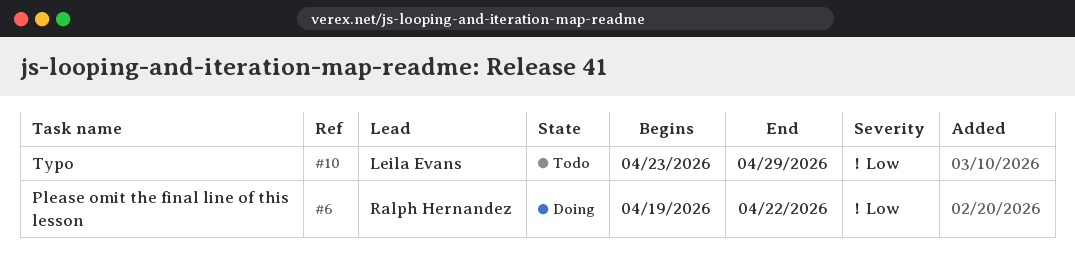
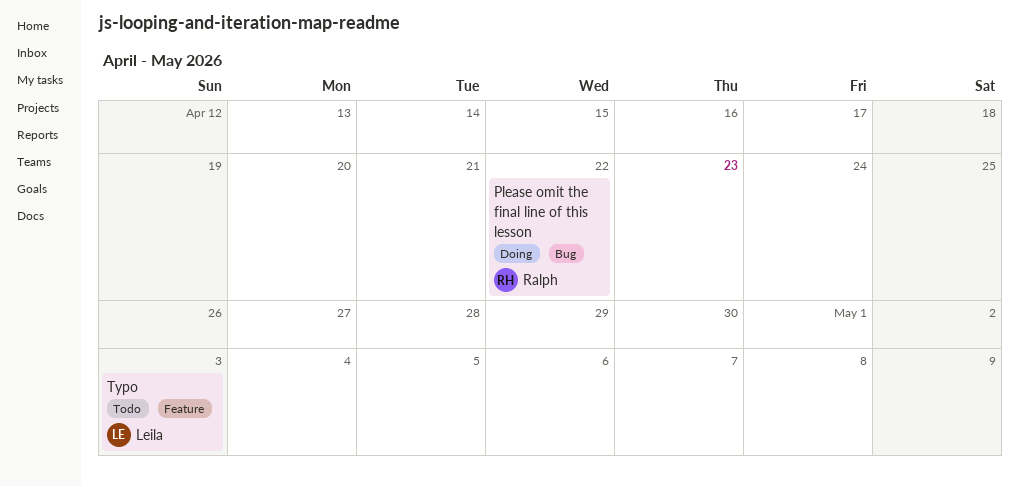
Typo, due: Apr 29 -> May 3

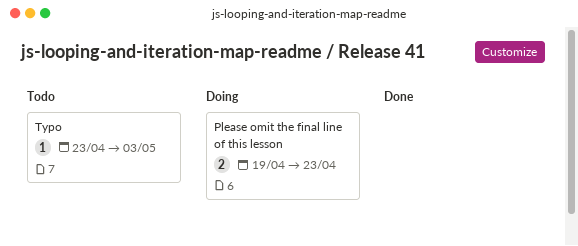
Please omit the final line of this lesson, due: Apr 22 -> Apr 23

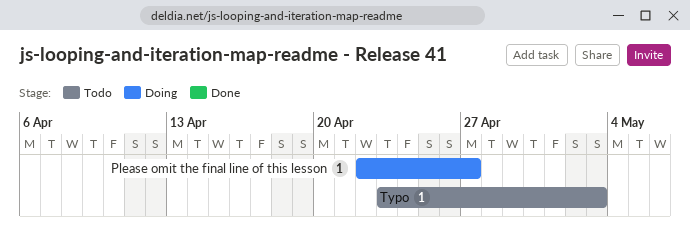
Please omit the final line of this lesson, estimate: 2 -> 1
Please omit the final line of this lesson, start: Apr 19 -> Apr 22
Please omit the final line of this lesson, due: Apr 23 -> Apr 27

